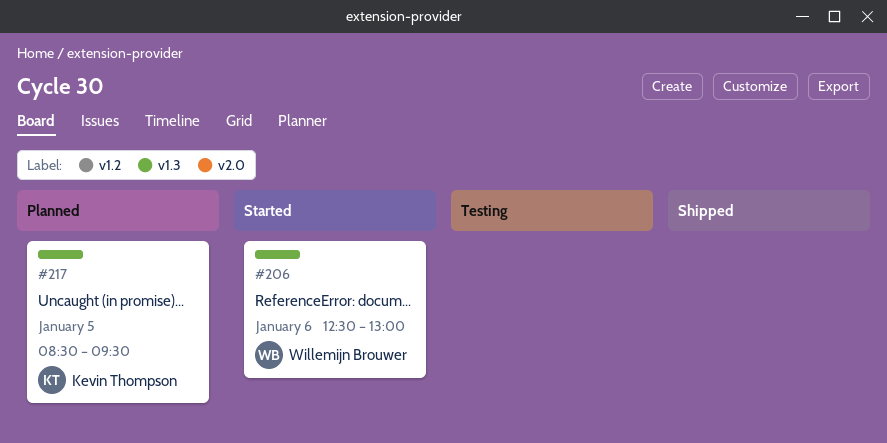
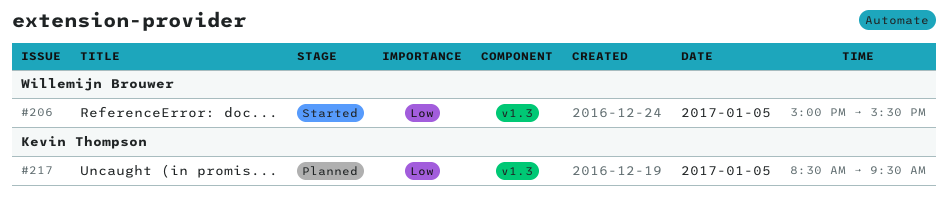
#206, day: Jan 6 -> Jan 5
#206, begins: 12:30 -> 15:00
#206, ends: 13:00 -> 15:30

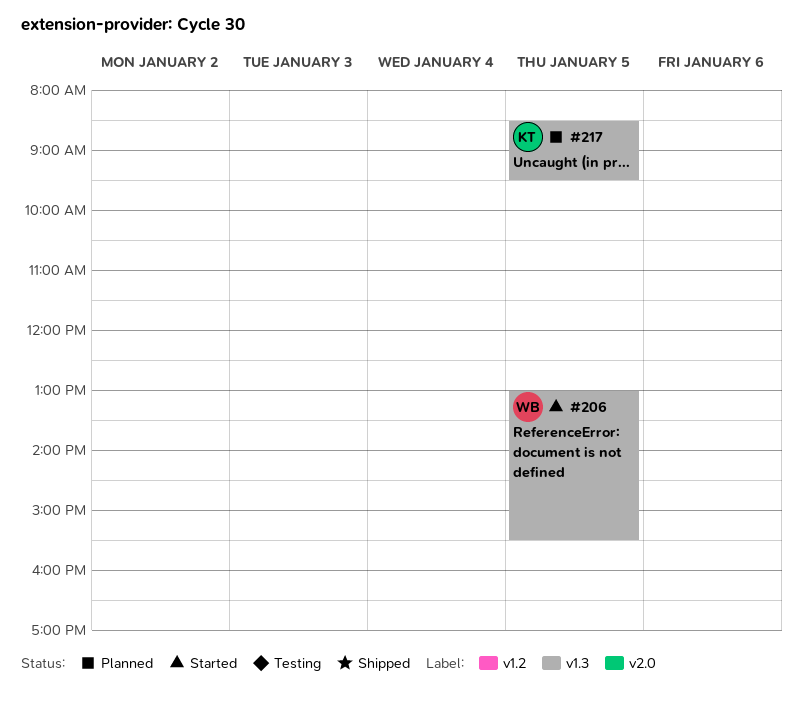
#206, begins: 15:00 -> 13:00

